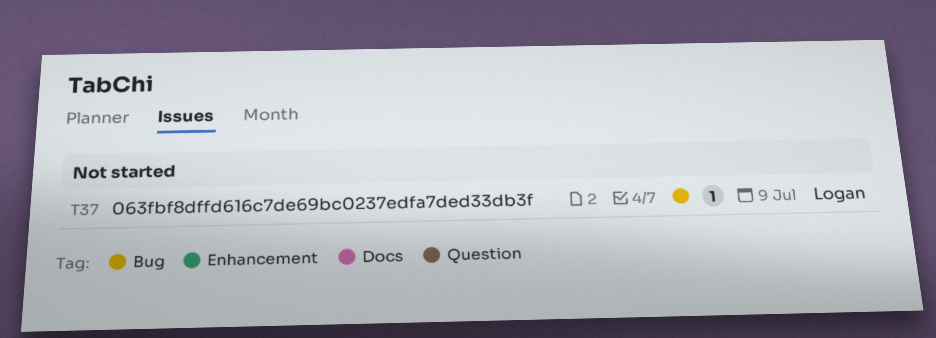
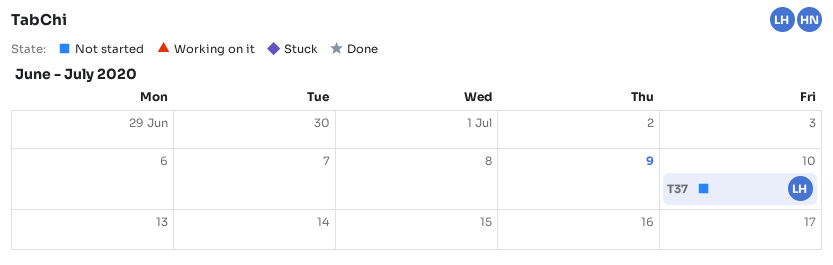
T37, due: Jul 9 -> Jul 10

